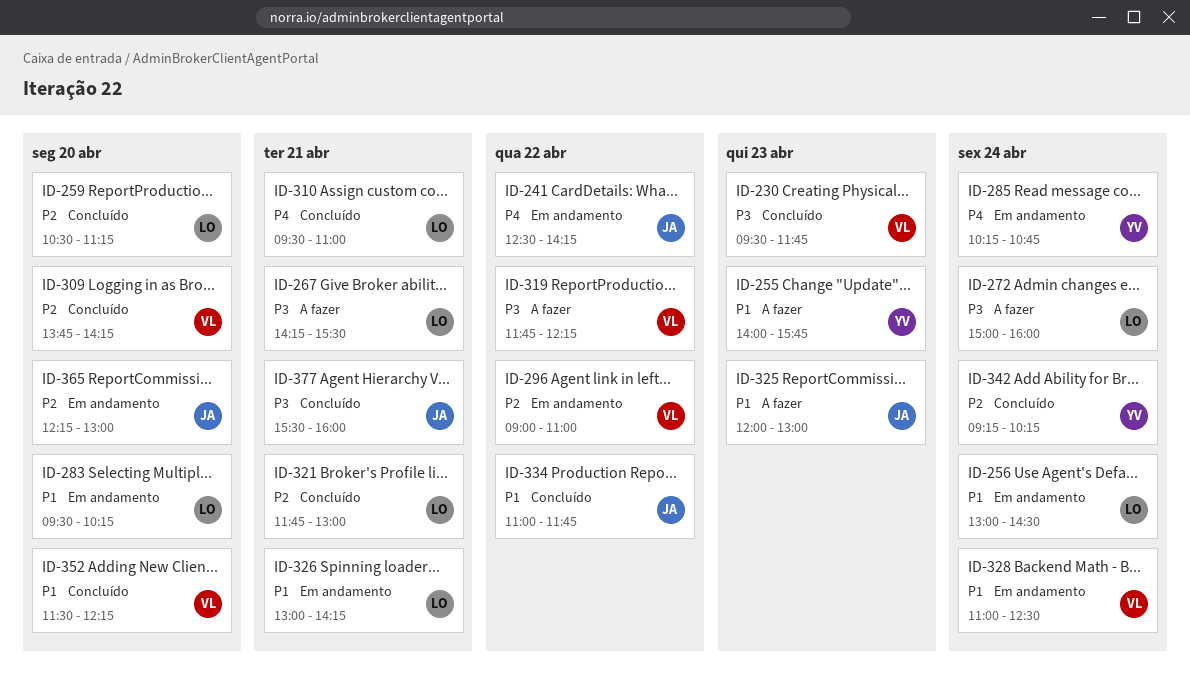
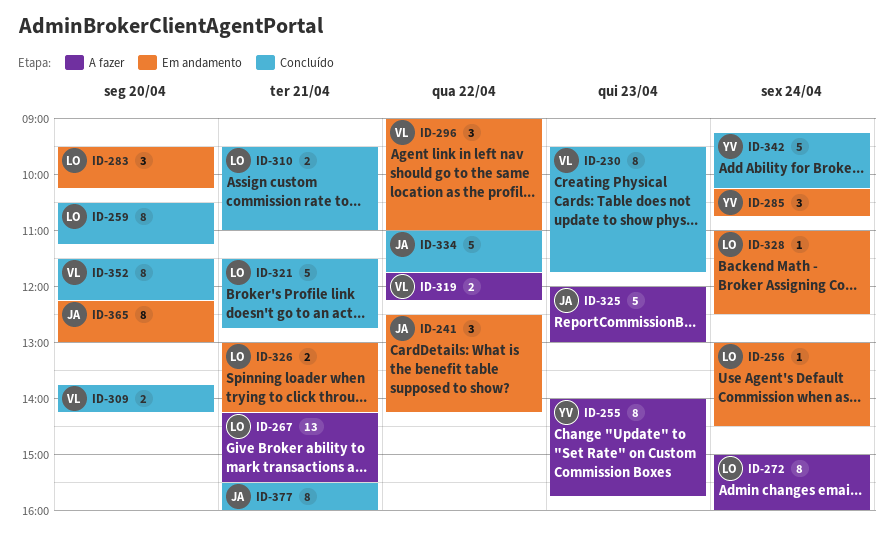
ID-321, begins: 11:45 -> 11:30
ID-321, ends: 13:00 -> 12:45
ID-328, owner: VL -> LO

